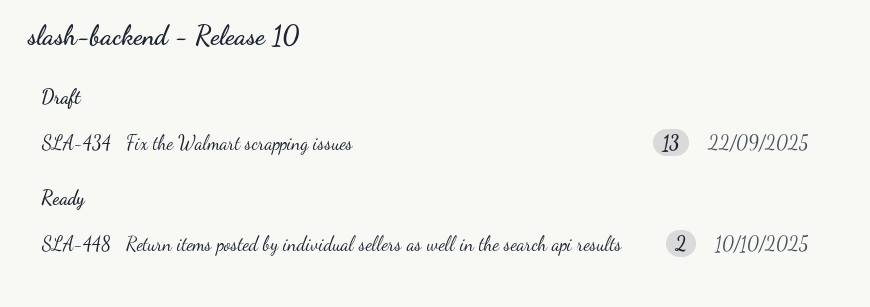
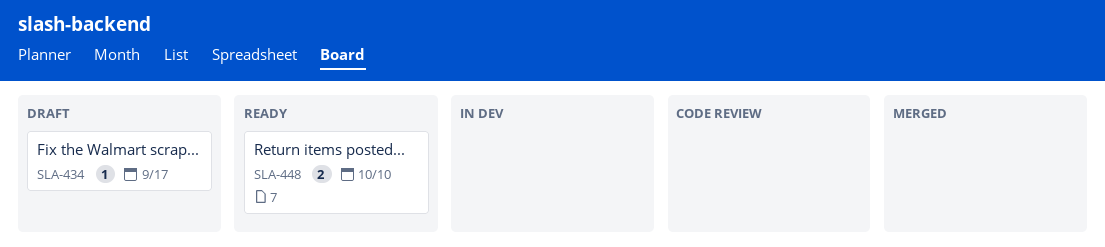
SLA-434, estimate: 13 -> 1
SLA-434, due: Sep 22 -> Sep 17

